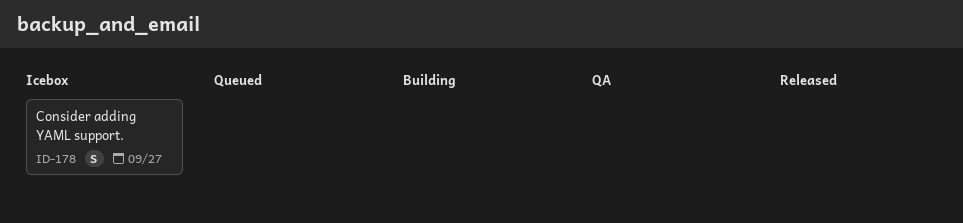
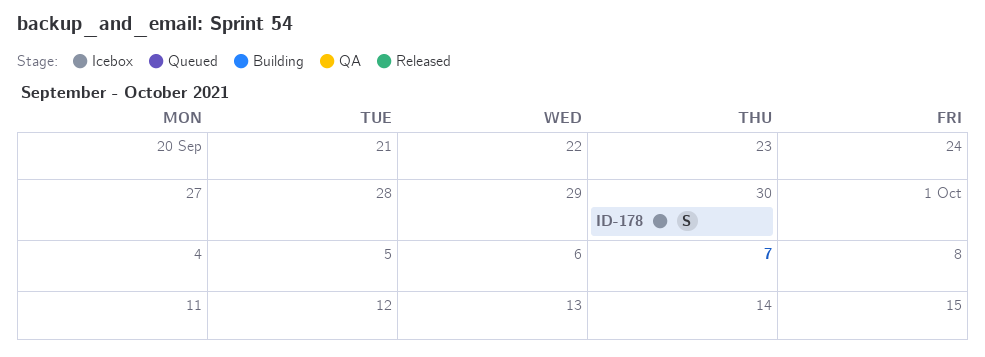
ID-178, due: Sep 27 -> Sep 30

